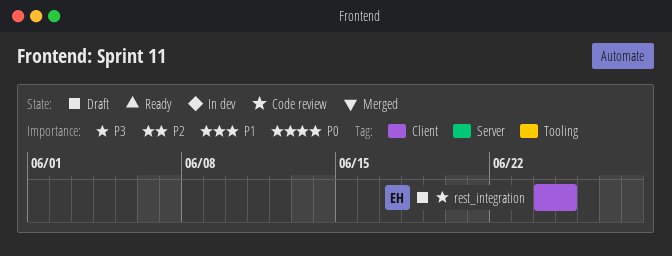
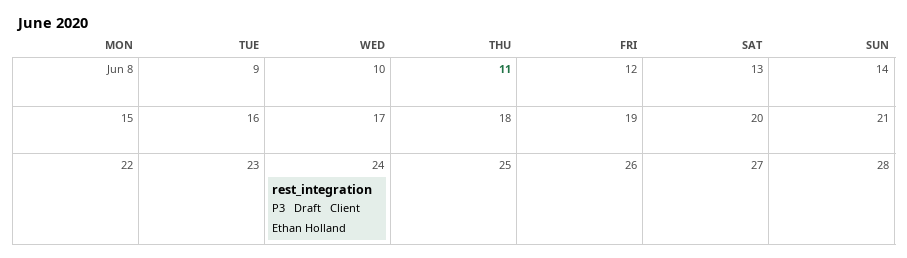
rest_integration, due: Jun 25 -> Jun 24

